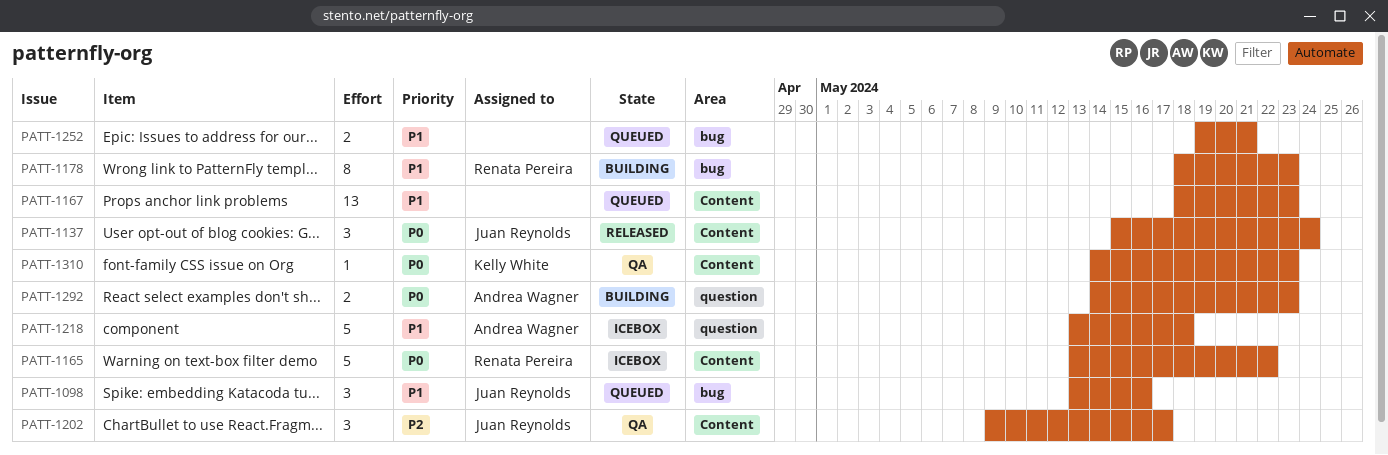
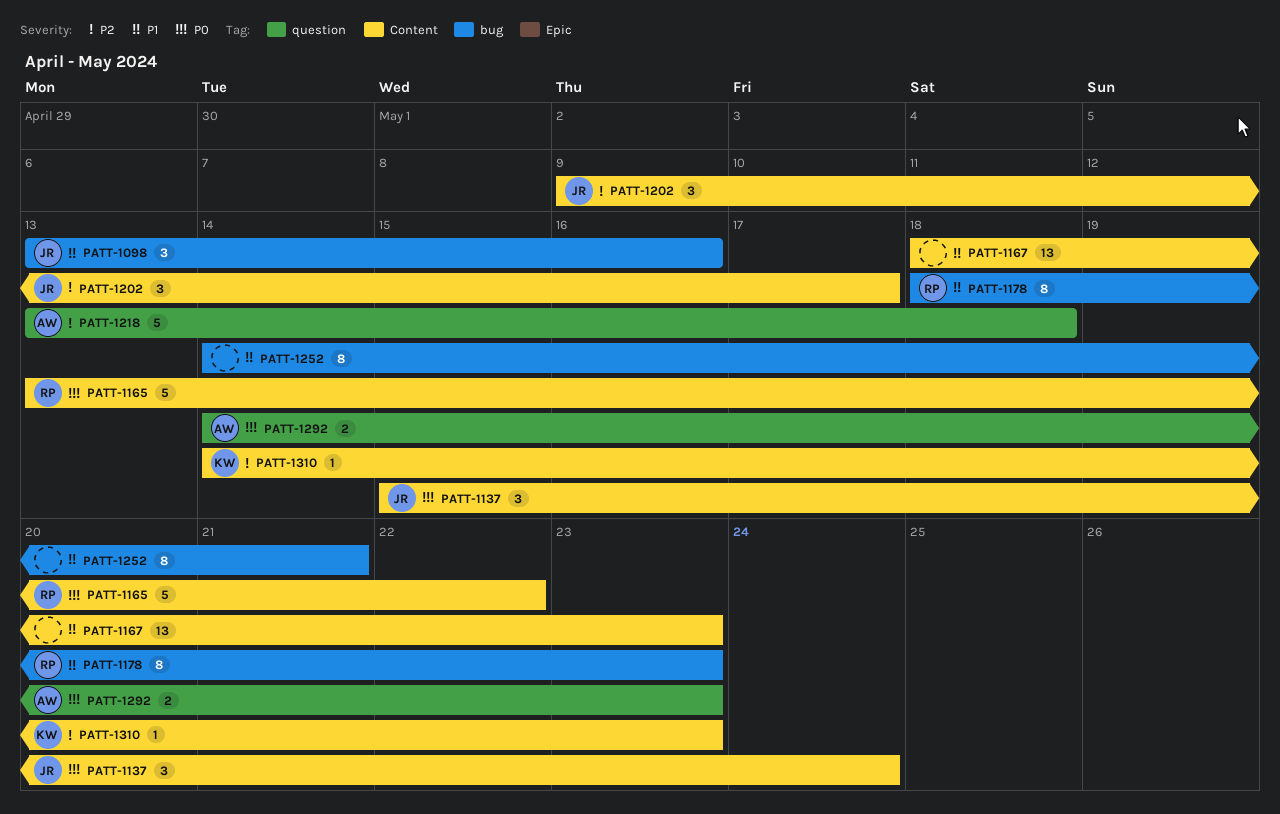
PATT-1218, priority: P1 -> P2
PATT-1252, estimate: 2 -> 8
PATT-1252, start: May 19 -> May 14
PATT-1310, priority: P0 -> P2

